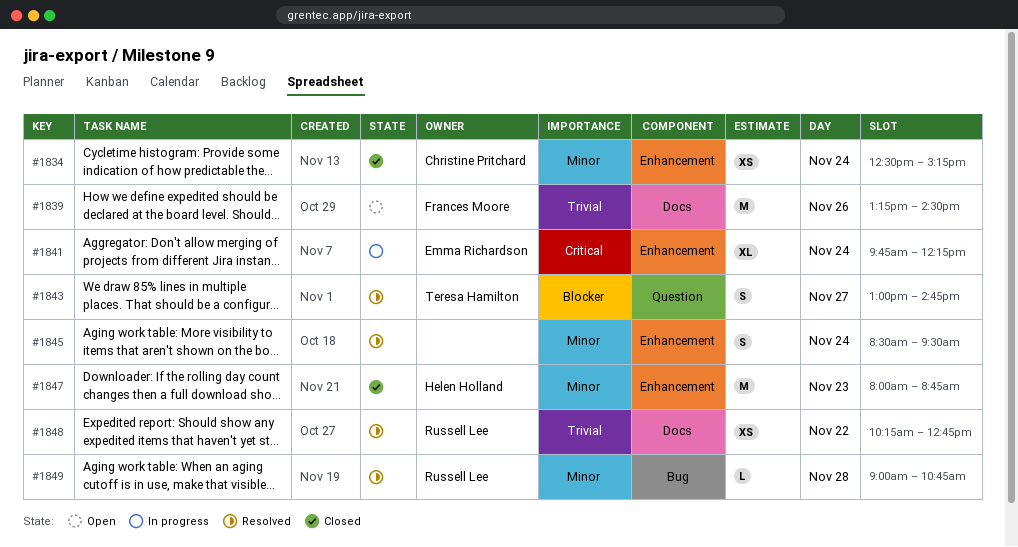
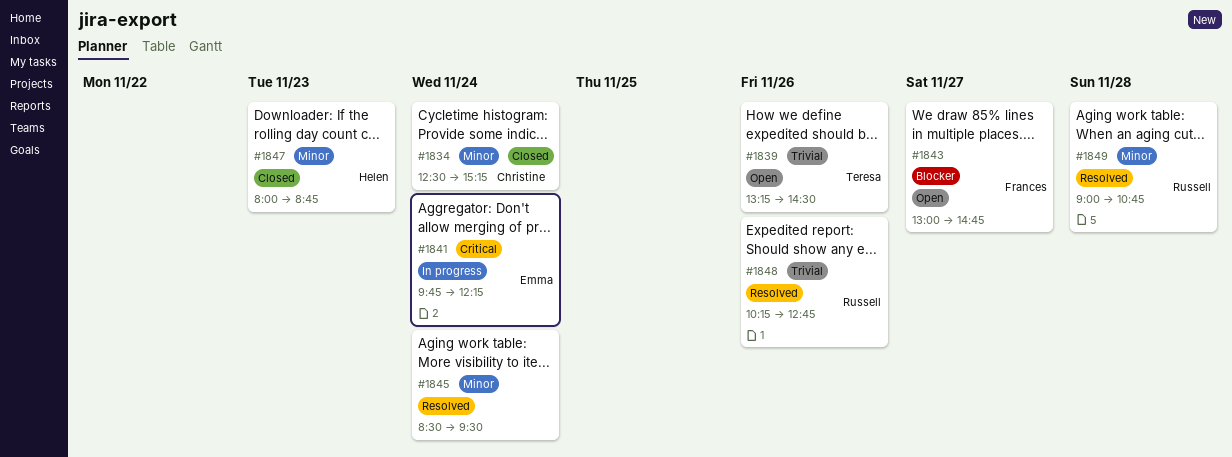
#1839, owner: Frances Moore -> Teresa Hamilton
#1843, status: Resolved -> Open
#1843, owner: Teresa Hamilton -> Frances Moore
#1848, day: Nov 22 -> Nov 26

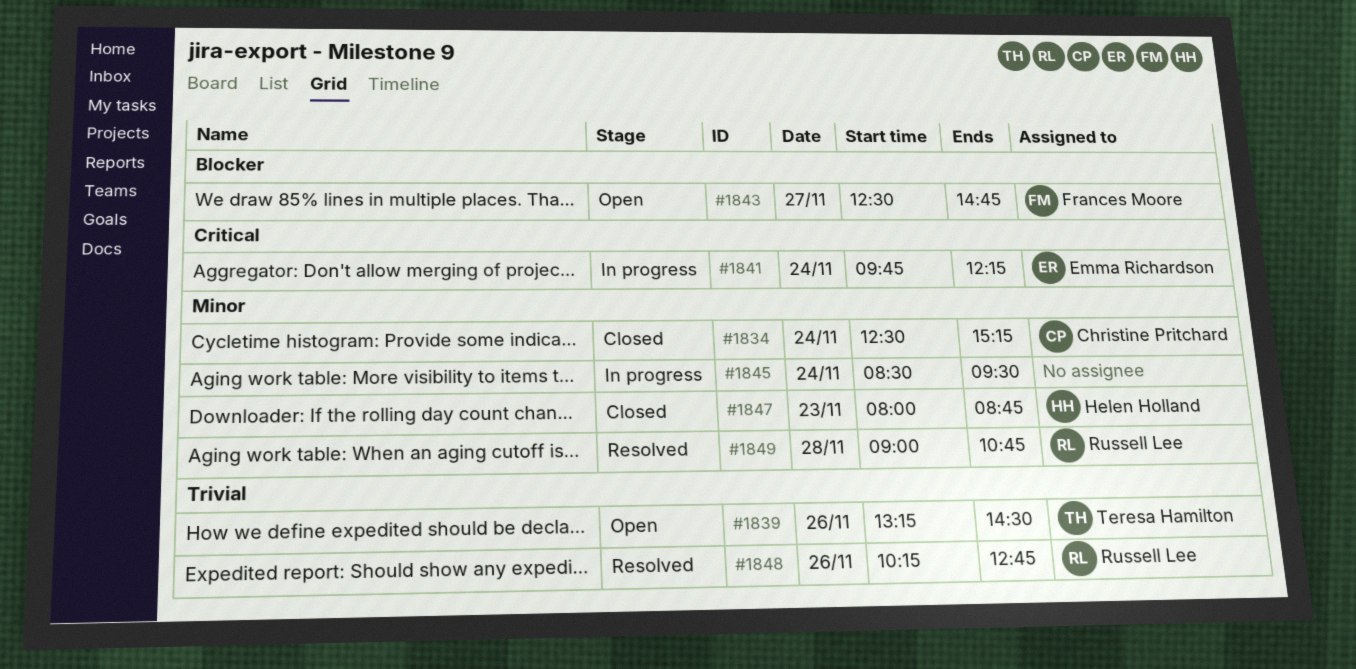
#1843, begins: 13:00 -> 12:30
#1845, status: Resolved -> In progress

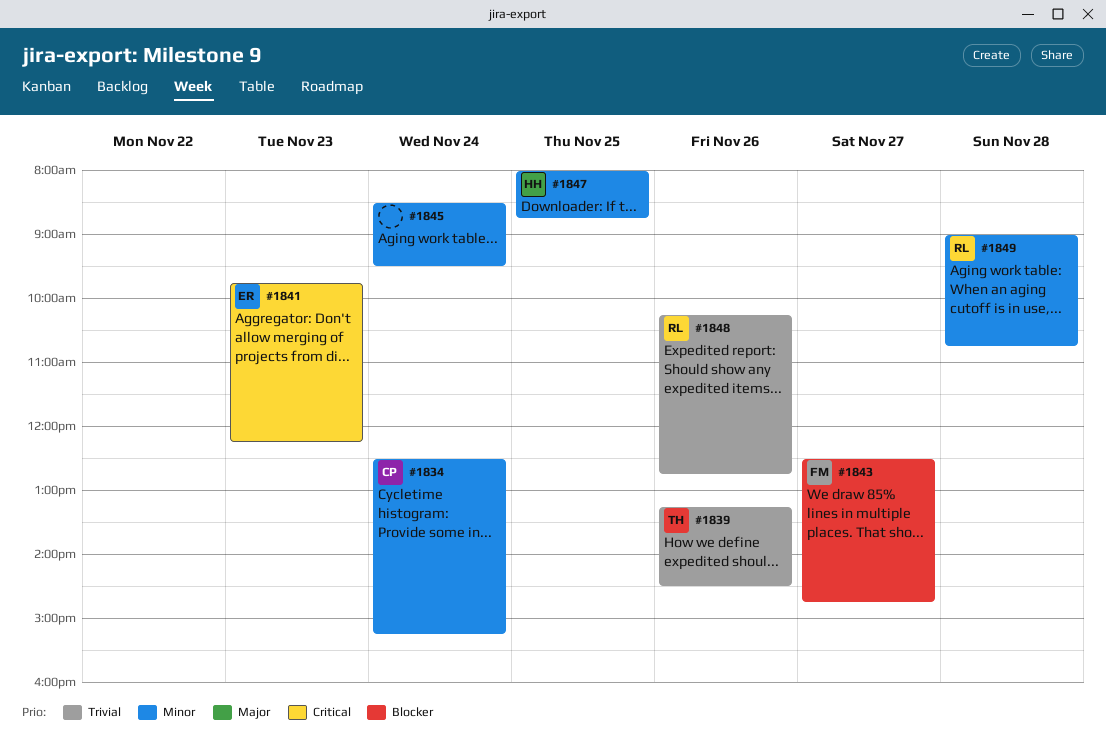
#1841, day: Nov 24 -> Nov 23
#1847, day: Nov 23 -> Nov 25

